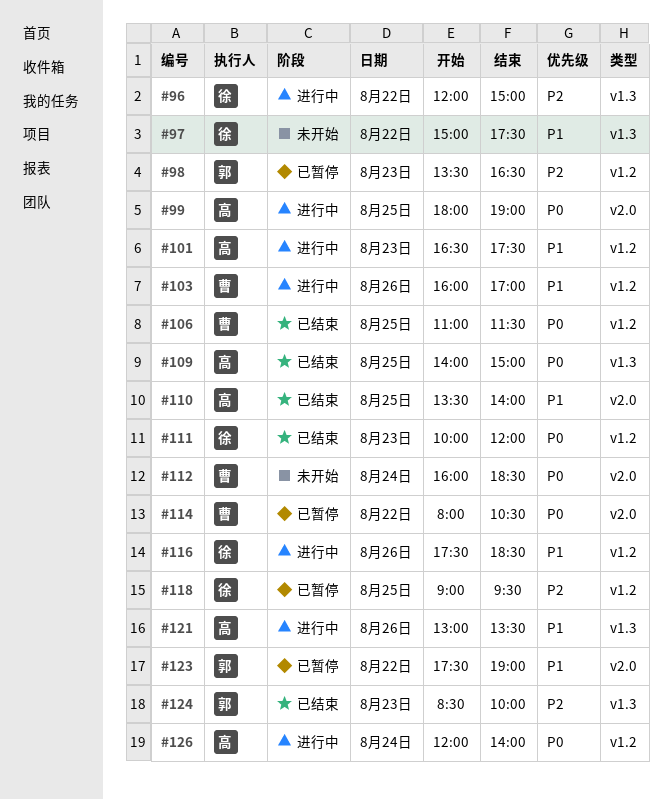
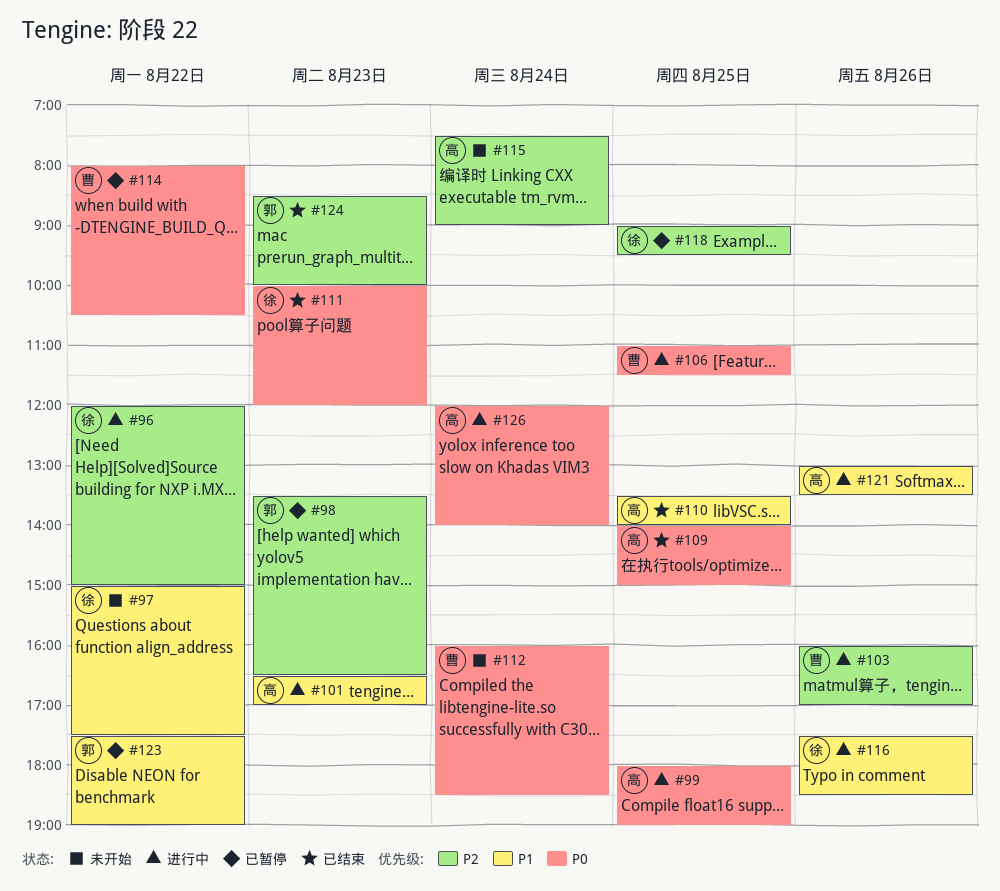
#101, ends: 17:30 -> 17:00
#103, priority: P1 -> P2
#106, status: 已结束 -> 进行中
#115: none -> present

